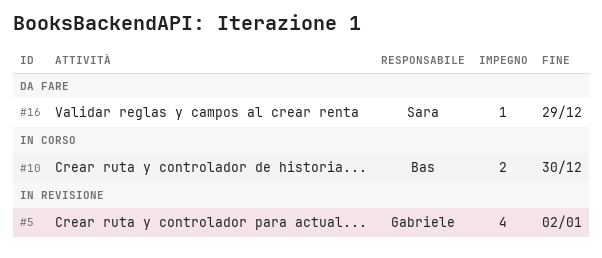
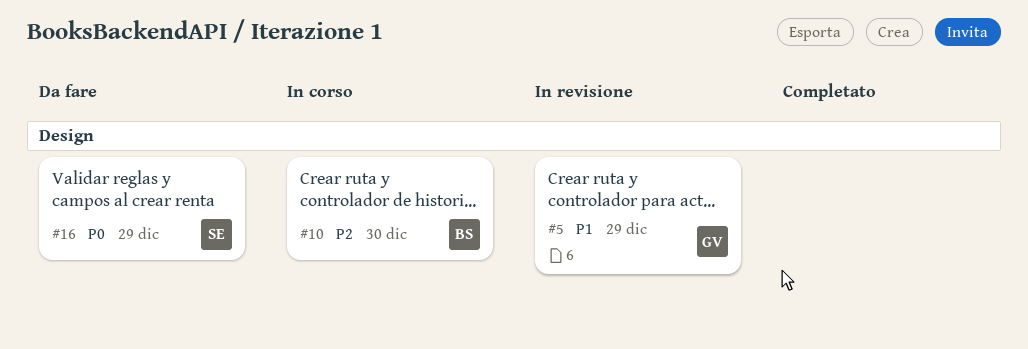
#5, due: Jan 2 -> Dec 29

